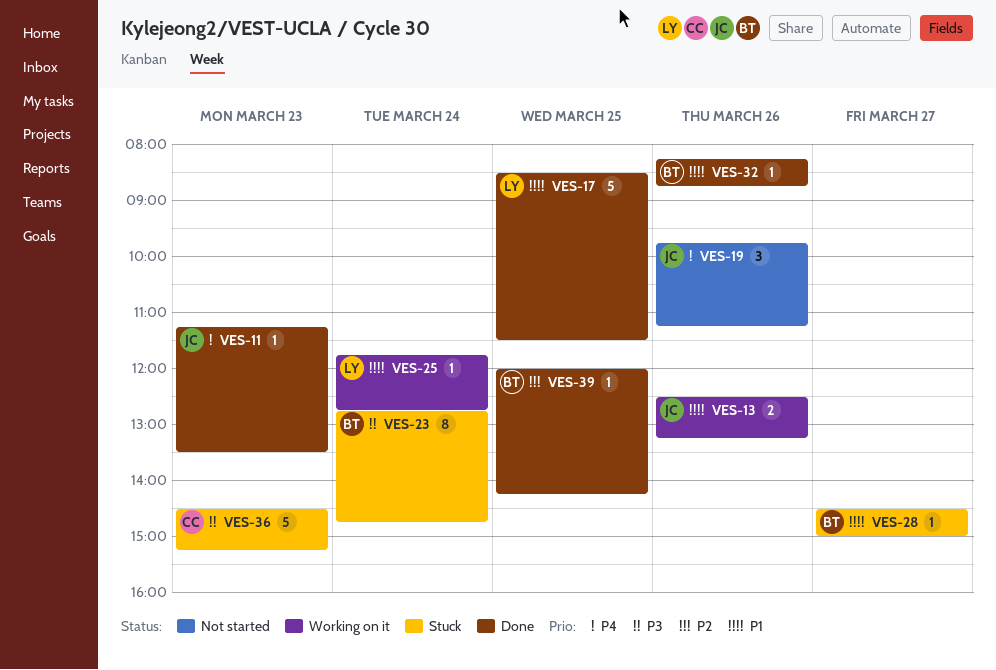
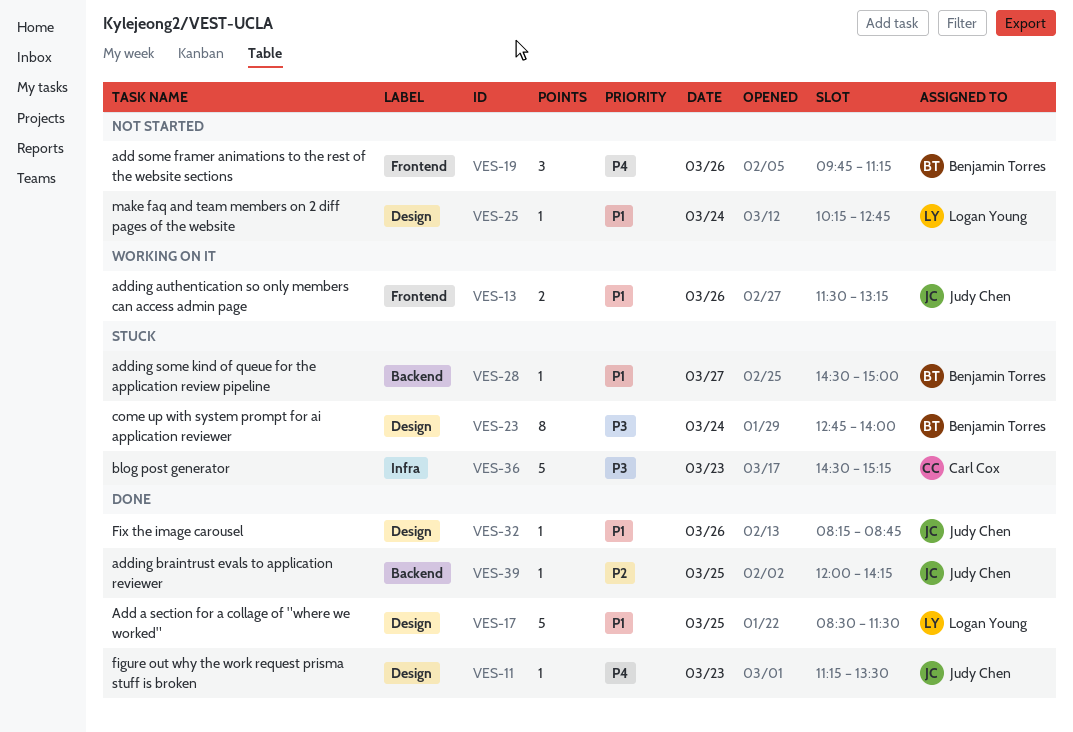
VES-13, begins: 12:30 -> 11:30
VES-19, owner: Judy Chen -> Benjamin Torres
VES-23, ends: 14:45 -> 14:00
VES-25, status: Working on it -> Not started
VES-25, begins: 11:45 -> 10:15
VES-32, owner: Benjamin Torres -> Judy Chen
VES-39, owner: Benjamin Torres -> Judy Chen

